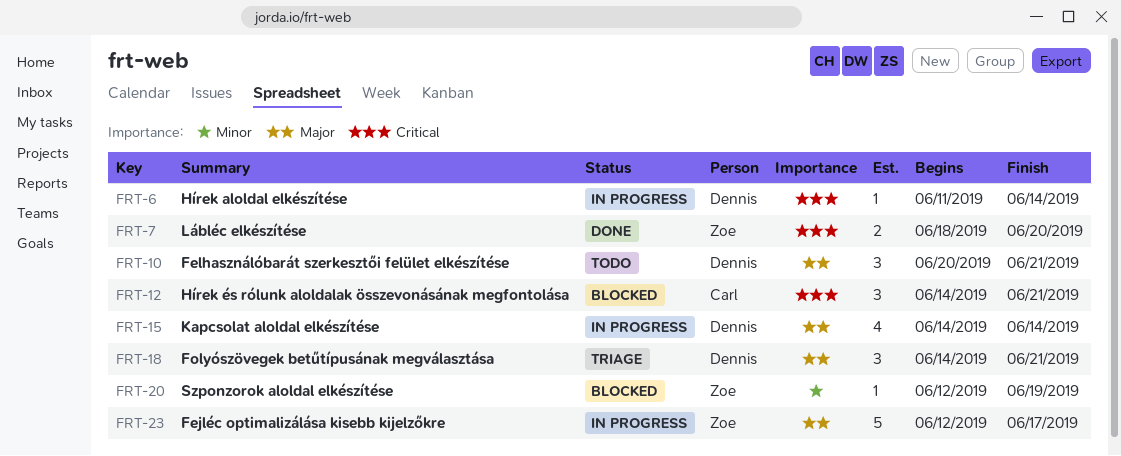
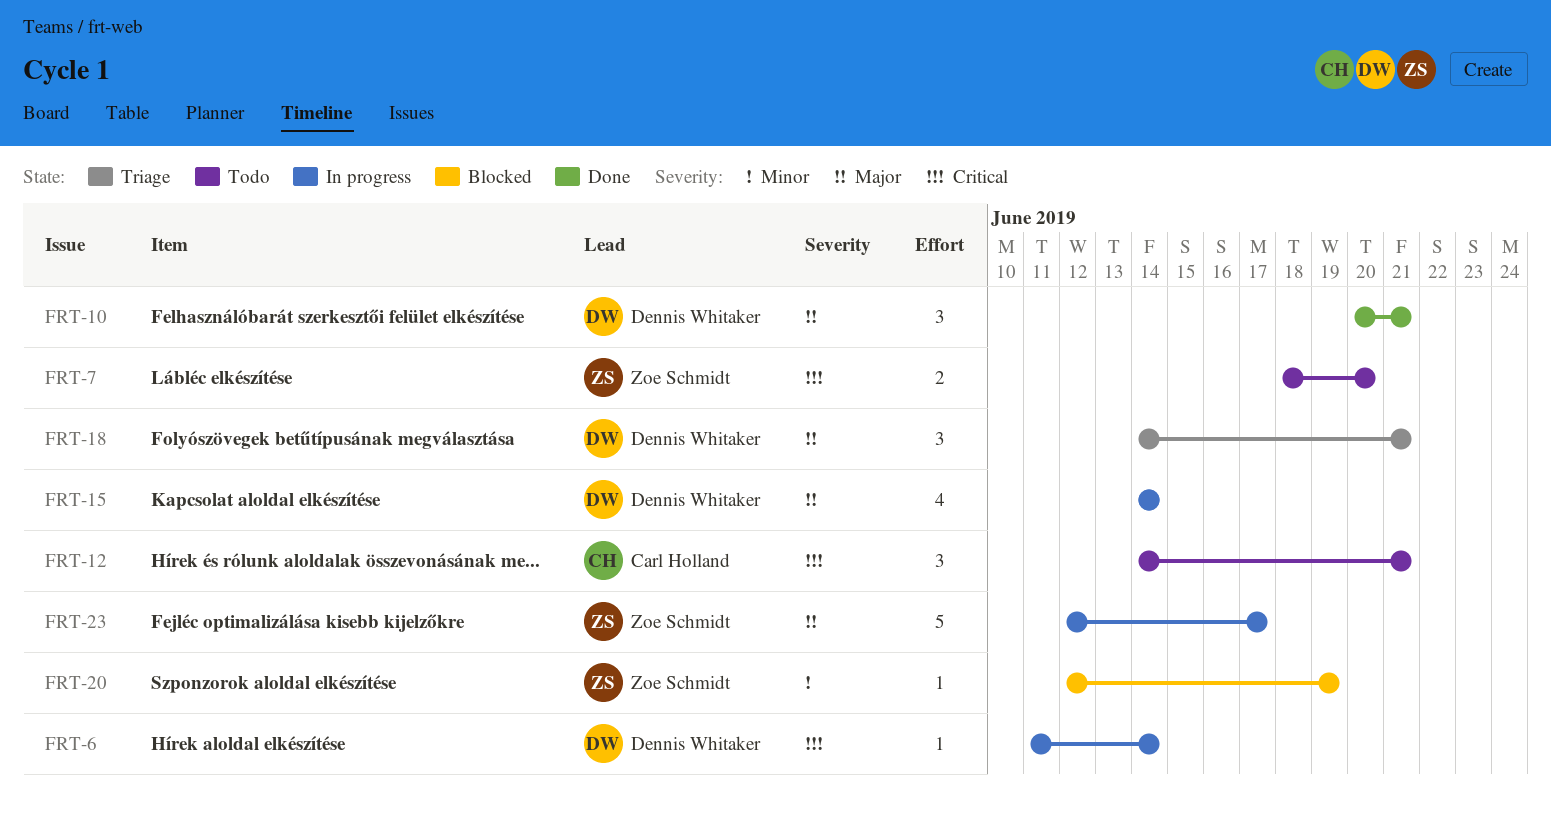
FRT-7, status: Done -> Todo
FRT-10, status: Todo -> Done
FRT-12, status: Blocked -> Todo

